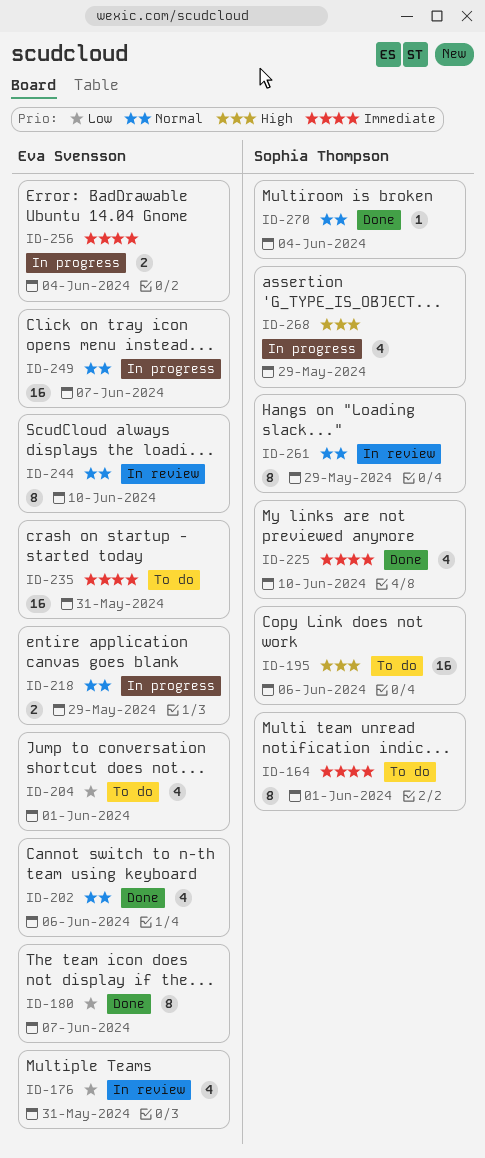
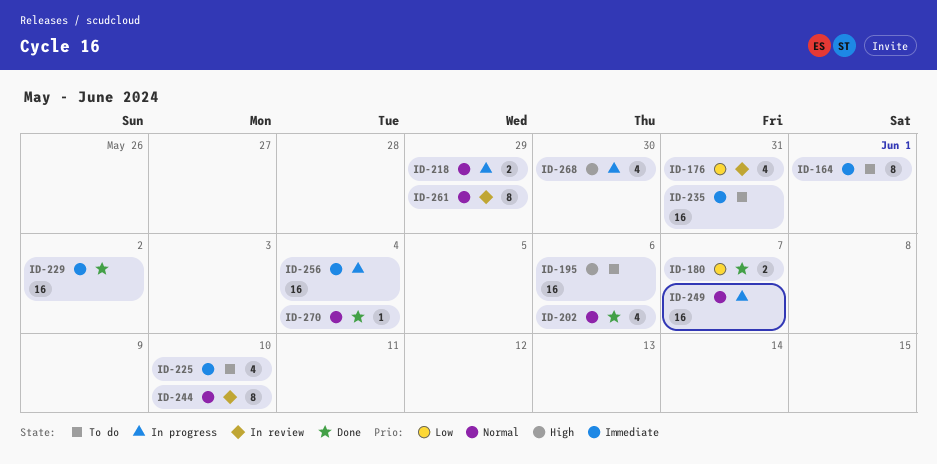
ID-180, estimate: 8 -> 2
ID-204: present -> none
ID-225, status: Done -> To do
ID-229: none -> present
ID-256, estimate: 2 -> 16
ID-268, due: May 29 -> May 30

